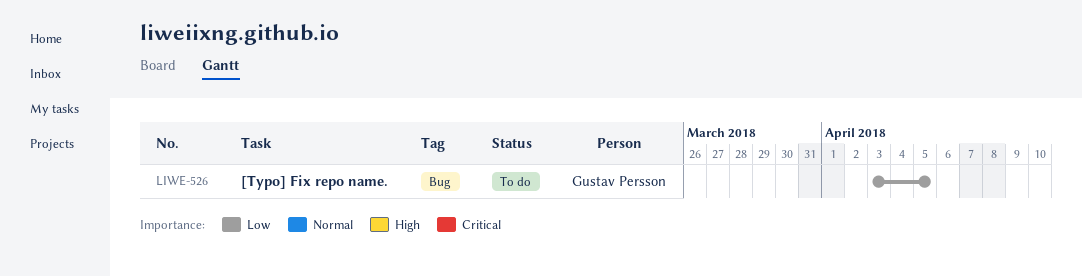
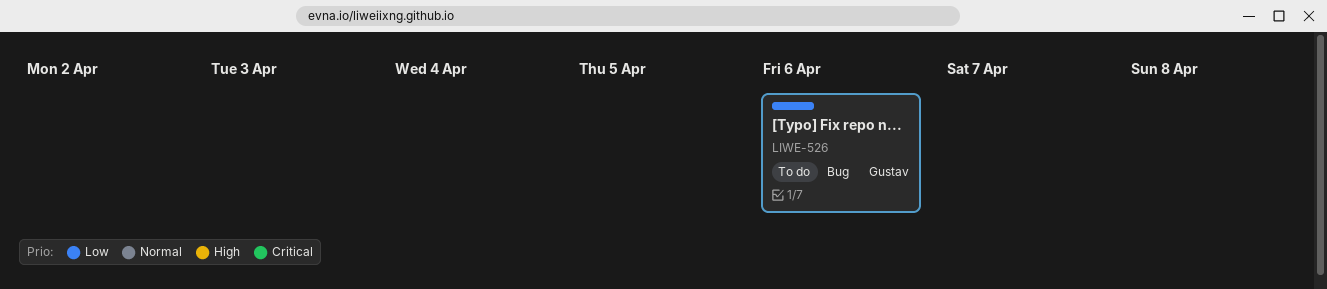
LIWE-526, due: Apr 5 -> Apr 6

